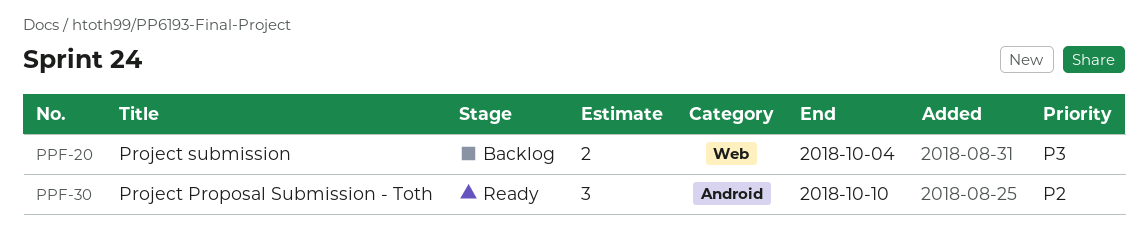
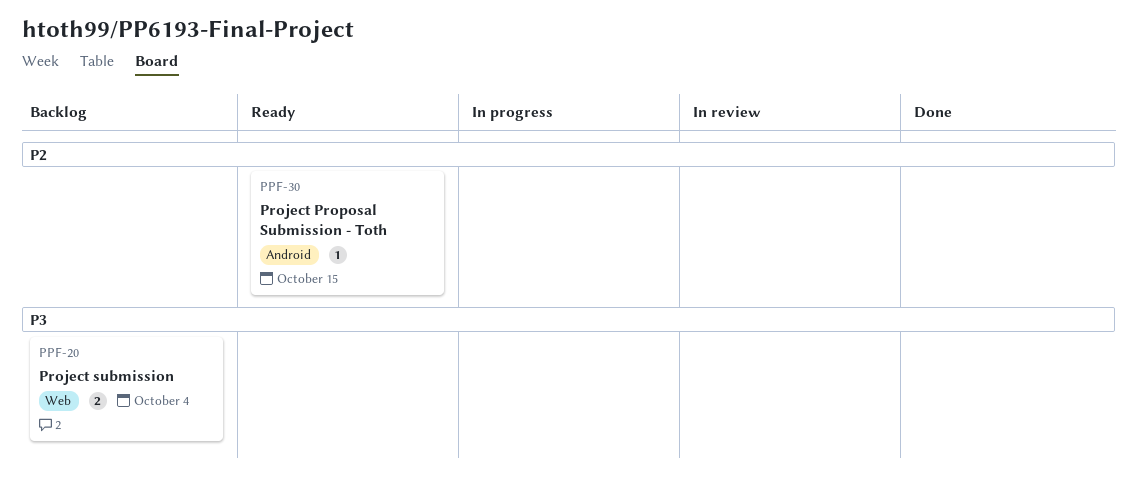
PPF-30, estimate: 3 -> 1
PPF-30, due: Oct 10 -> Oct 15

